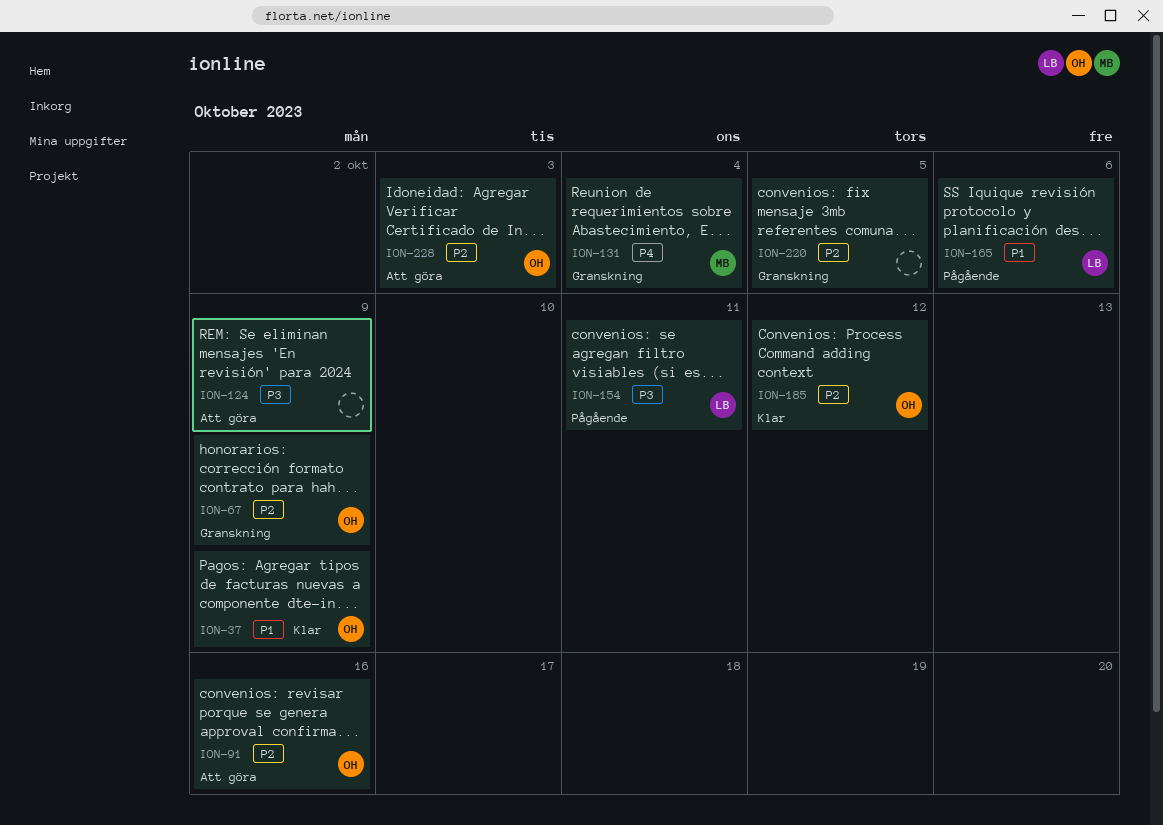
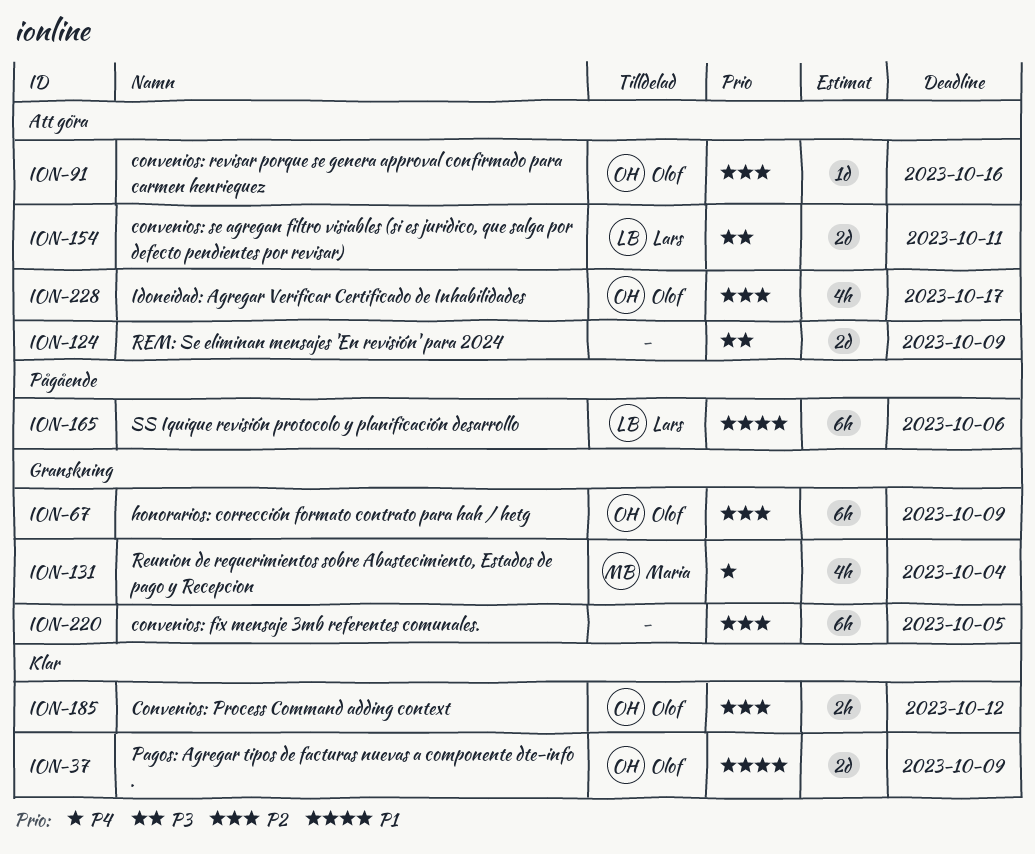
ION-154, status: Pågående -> Att göra
ION-228, due: Oct 3 -> Oct 17

